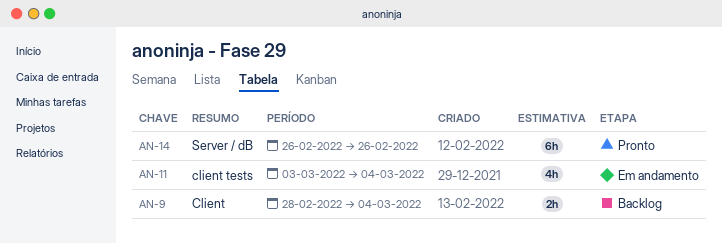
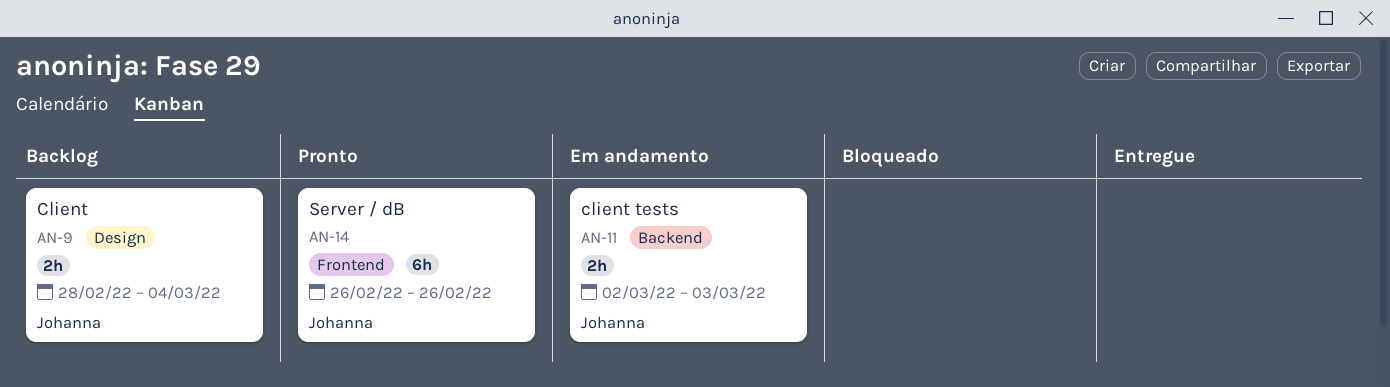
AN-11, estimate: 4h -> 2h
AN-11, start: Mar 3 -> Mar 2
AN-11, due: Mar 4 -> Mar 3

